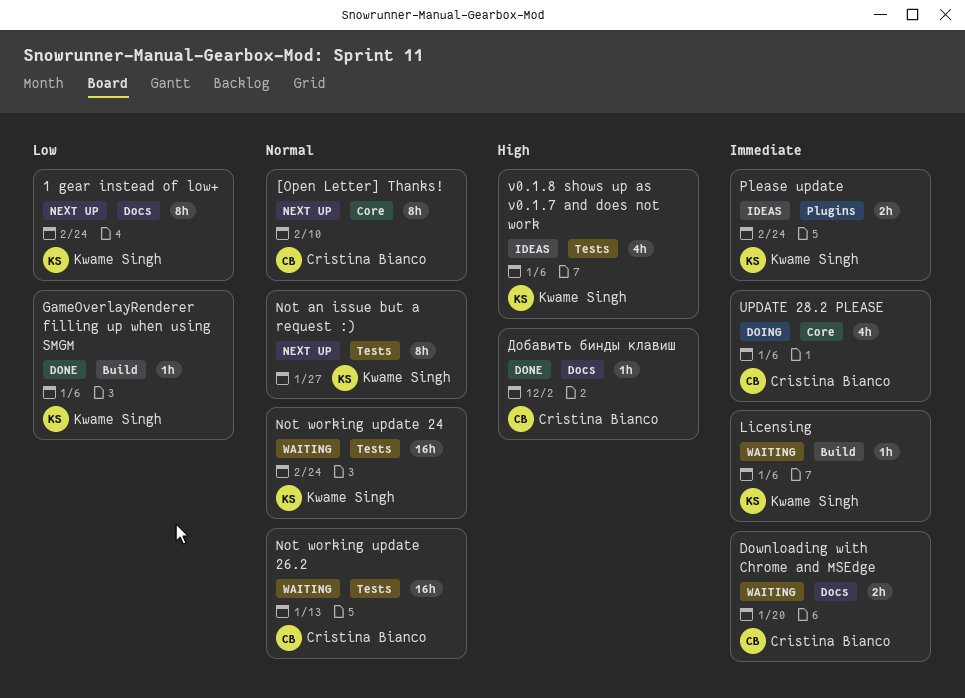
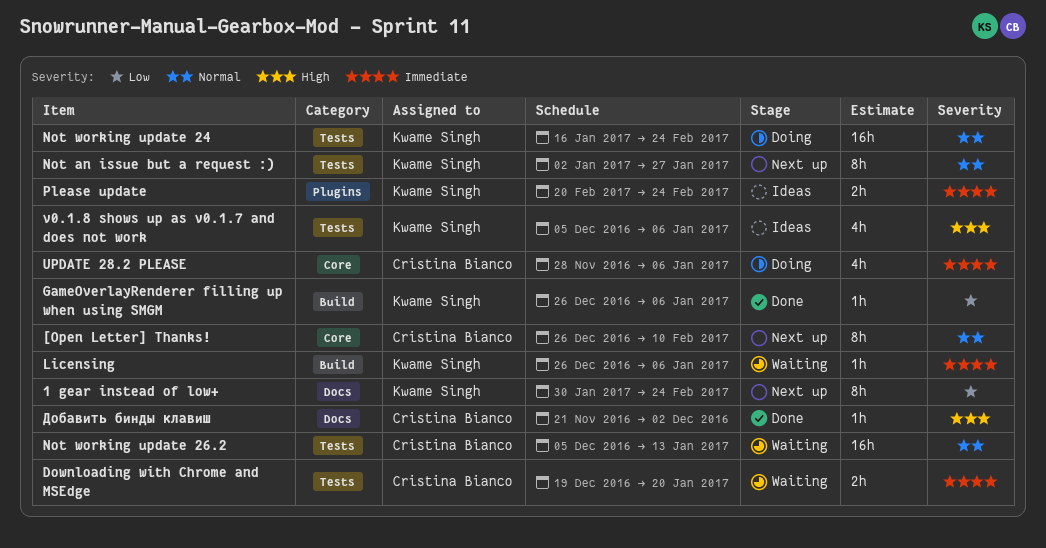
Downloading with Chrome and MSEdge, label: Docs -> Tests
Not working update 24, status: Waiting -> Doing

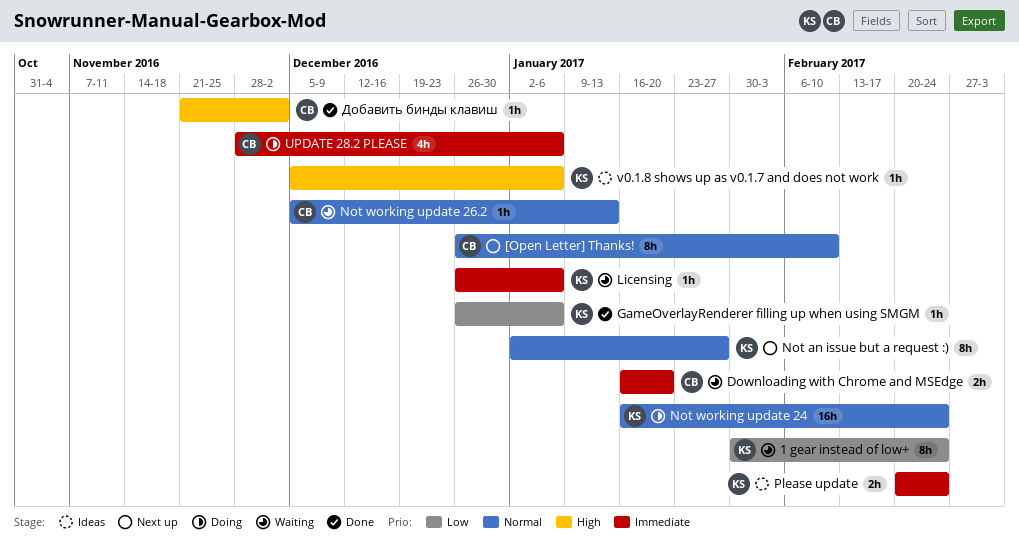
1 gear instead of low+, status: Next up -> Waiting
Downloading with Chrome and MSEdge, start: Dec 19 -> Jan 16
Not working update 26.2, estimate: 16h -> 1h
v0.1.8 shows up as v0.1.7 and does not work, estimate: 4h -> 1h

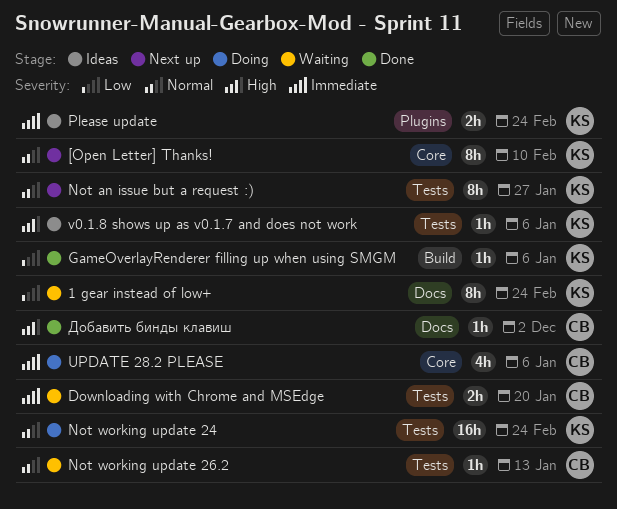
[Open Letter] Thanks!, owner: CB -> KS
Licensing: present -> none

